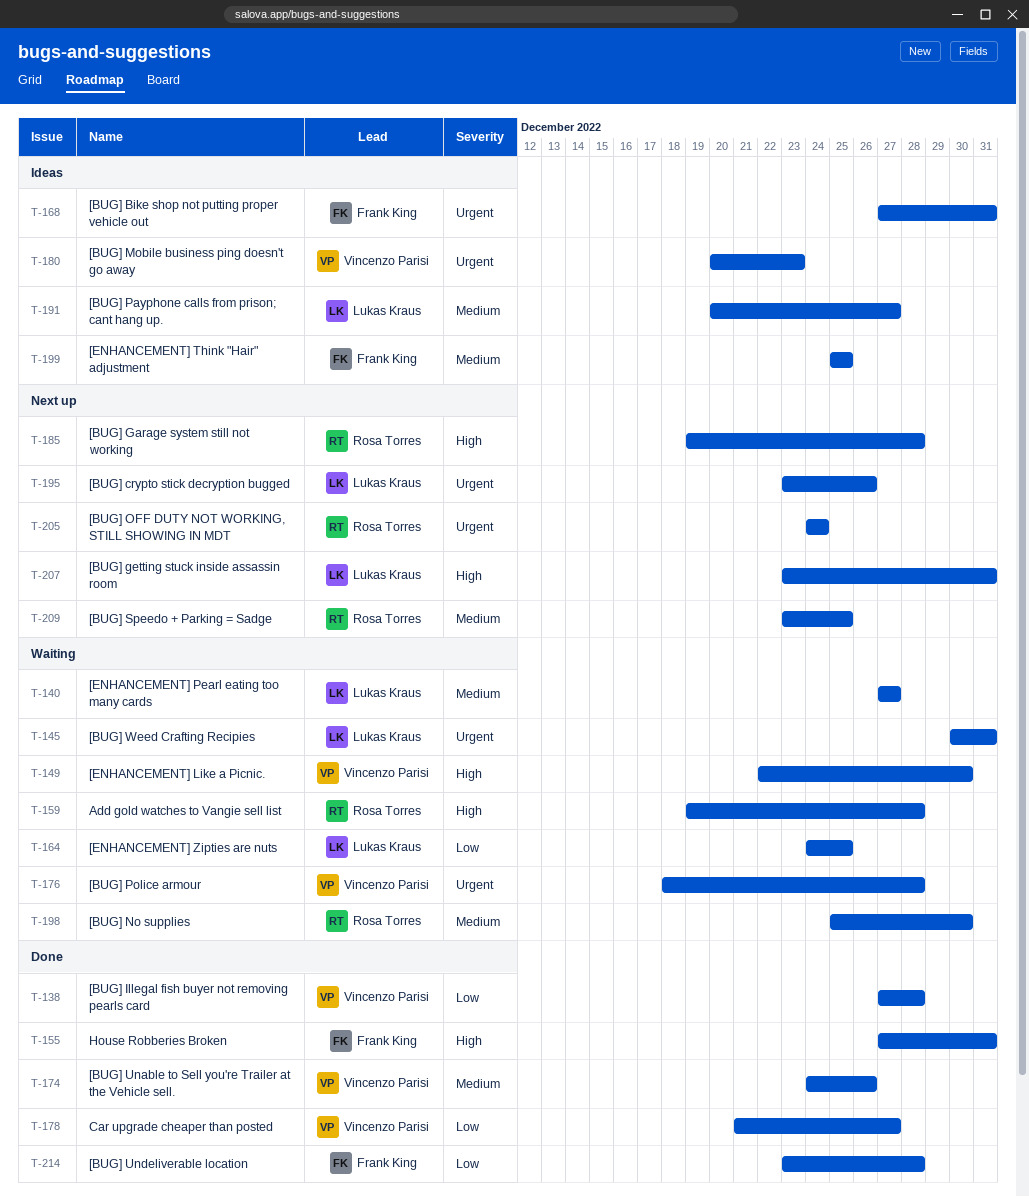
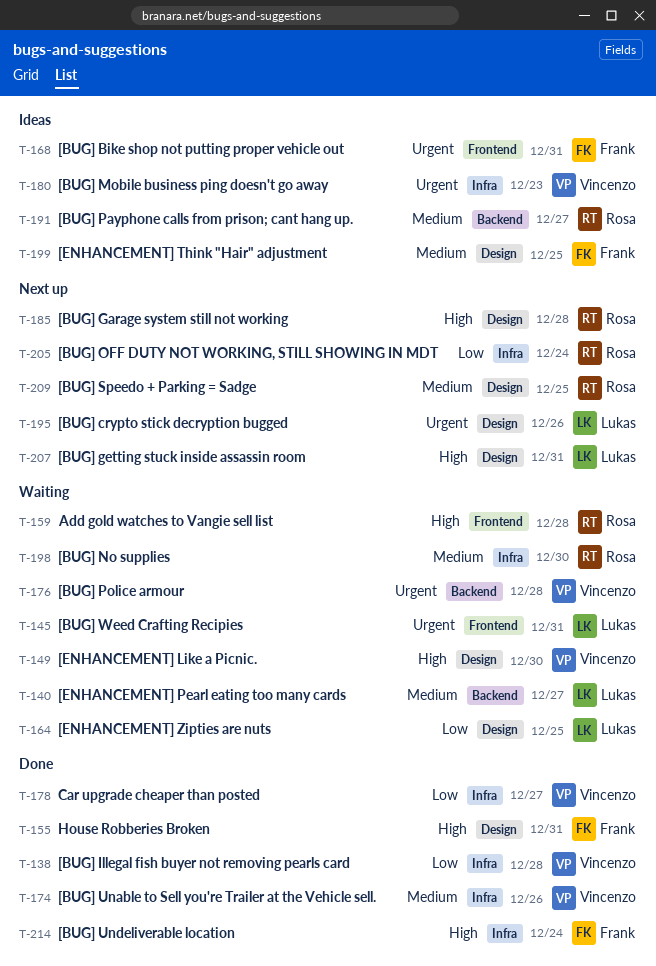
T-191, owner: Lukas Kraus -> Rosa Torres
T-205, priority: Urgent -> Low
T-214, priority: Low -> High
T-214, due: Dec 28 -> Dec 24

